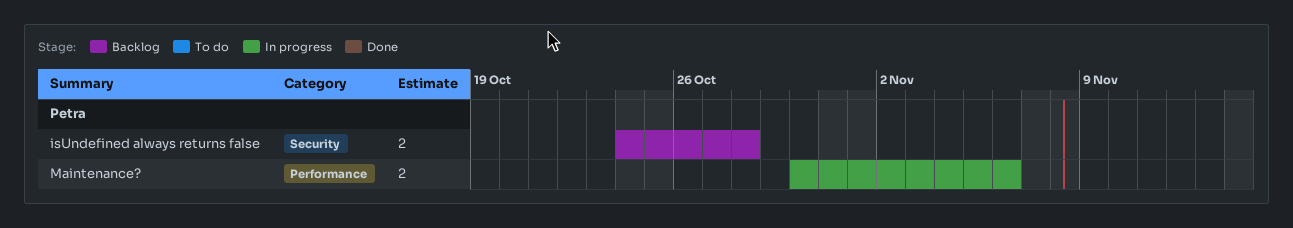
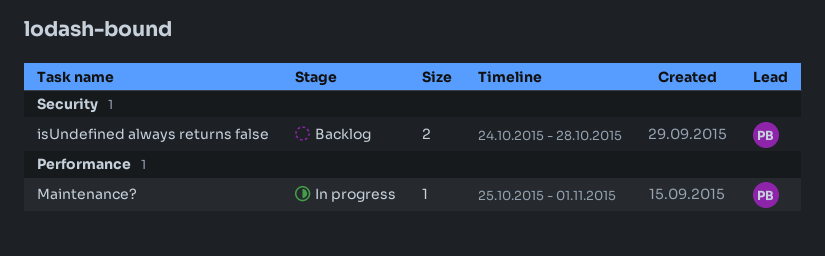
Maintenance?, estimate: 2 -> 1
Maintenance?, start: Oct 30 -> Oct 25
Maintenance?, due: Nov 6 -> Nov 1

